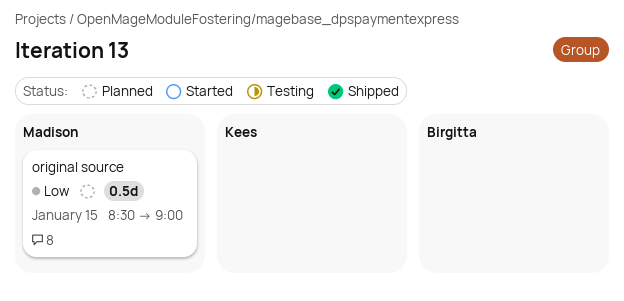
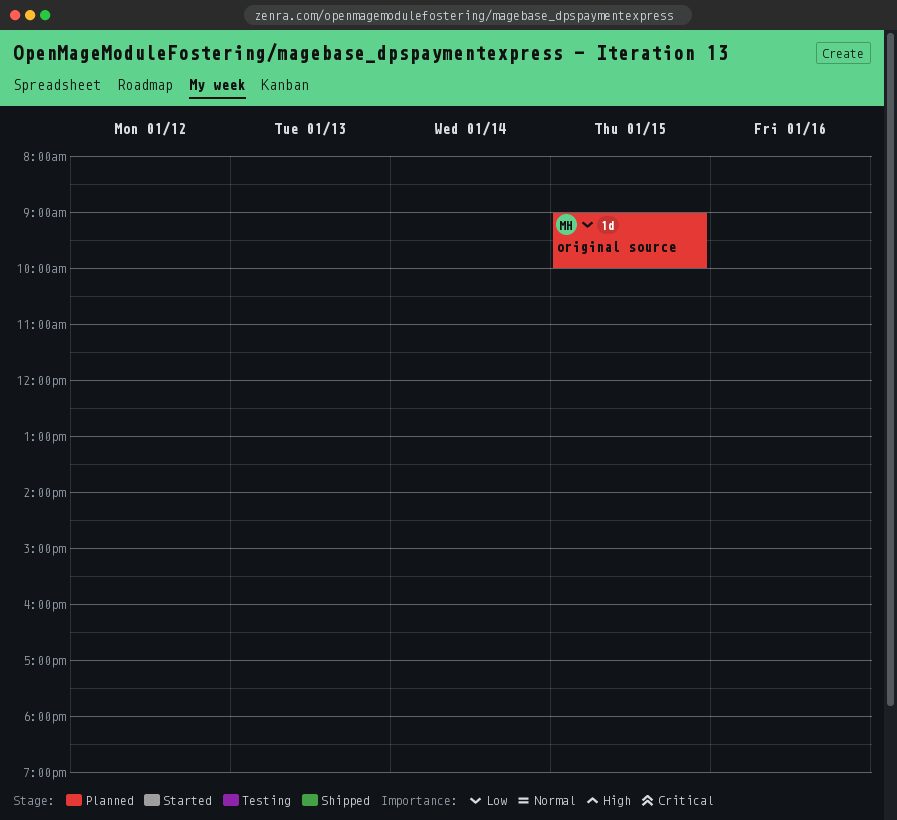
original source, estimate: 0.5d -> 1d
original source, begins: 08:30 -> 09:00
original source, ends: 09:00 -> 10:00

